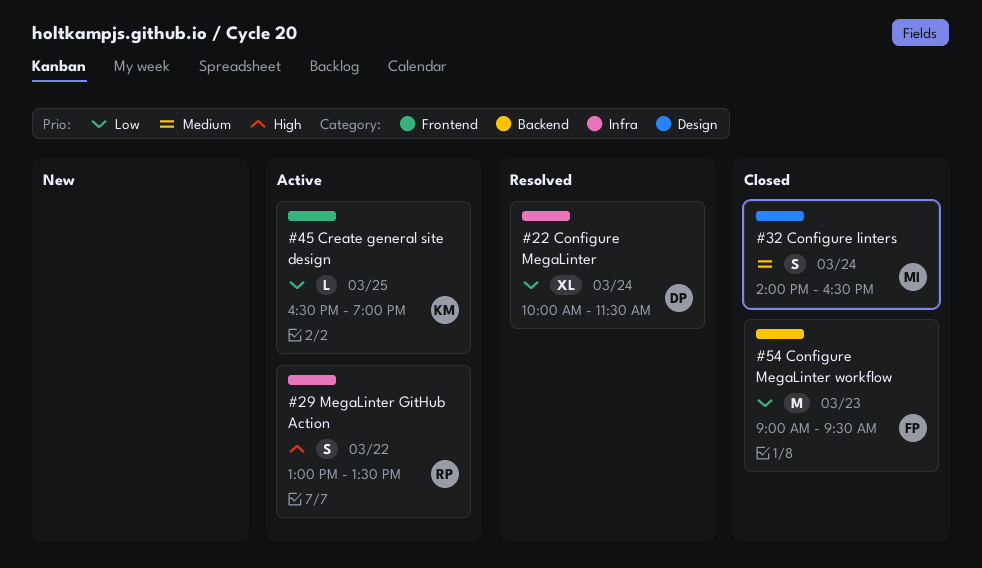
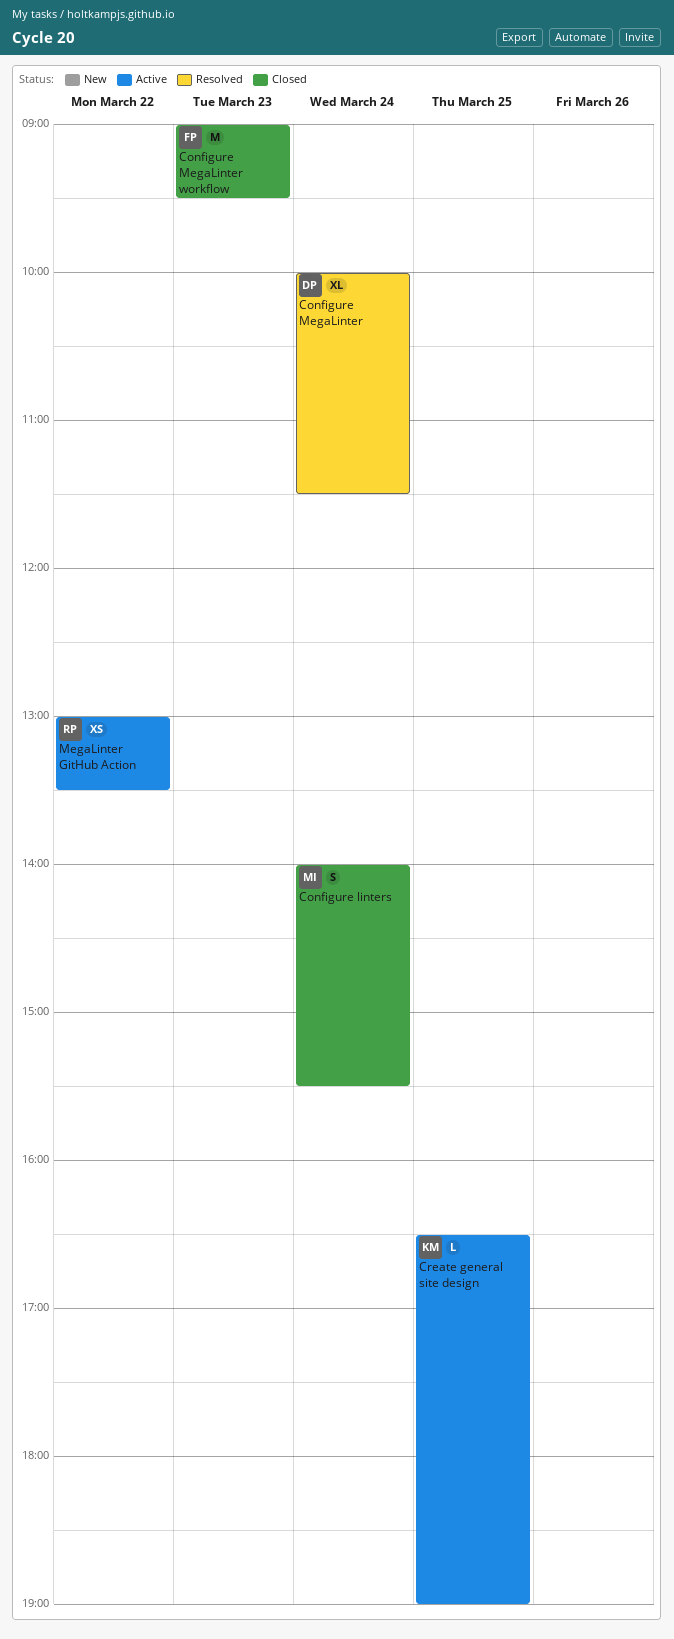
Configure linters, ends: 16:30 -> 15:30
MegaLinter GitHub Action, estimate: S -> XS

